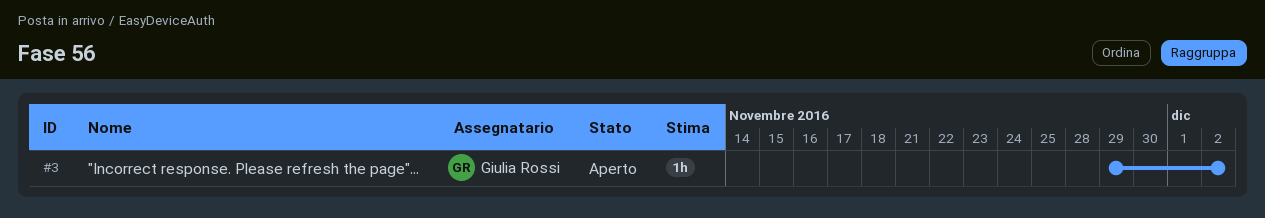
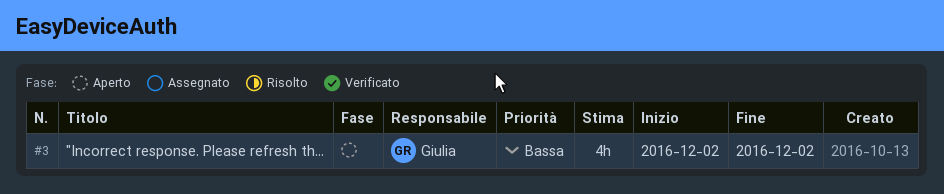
#3, estimate: 1h -> 4h
#3, start: Nov 29 -> Dec 2

